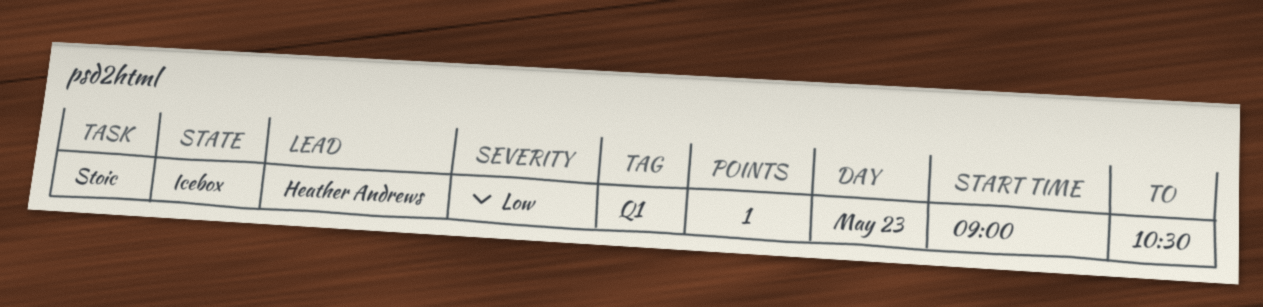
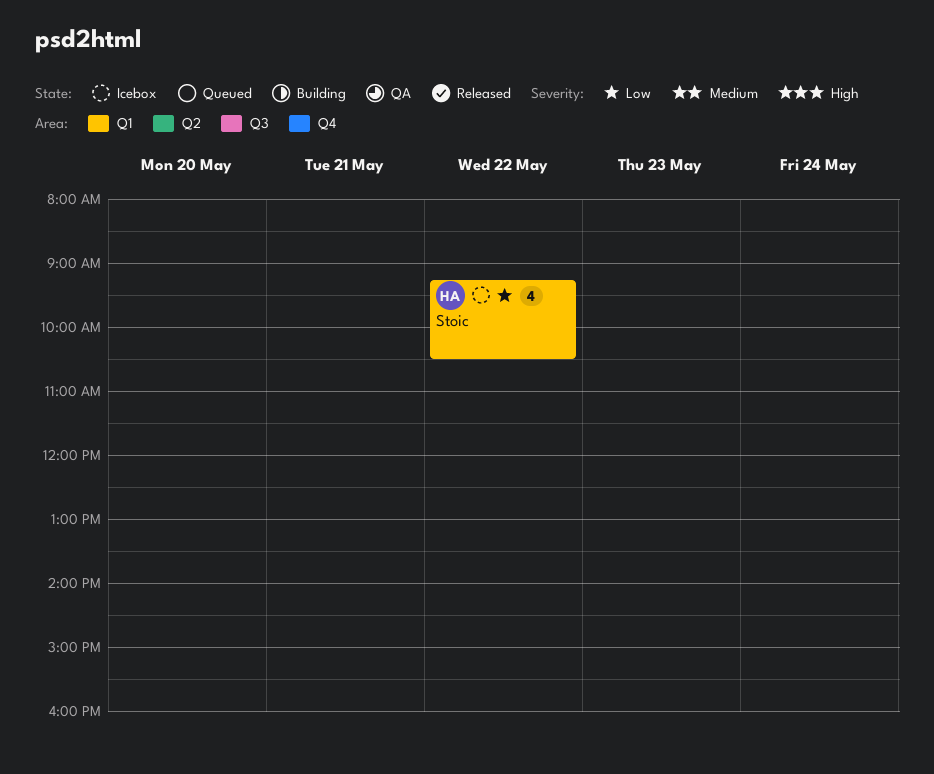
Stoic, estimate: 1 -> 4
Stoic, day: May 23 -> May 22
Stoic, begins: 09:00 -> 09:15

